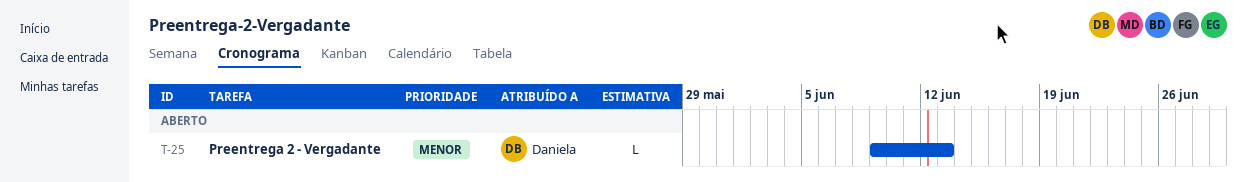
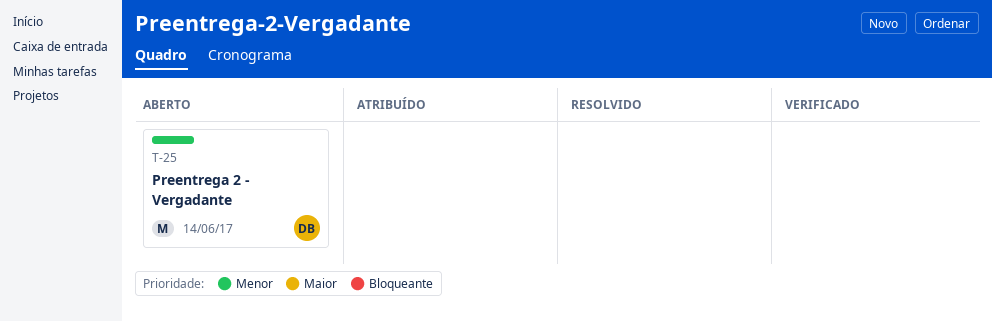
T-25, estimate: L -> M
T-25, due: Jun 13 -> Jun 14

